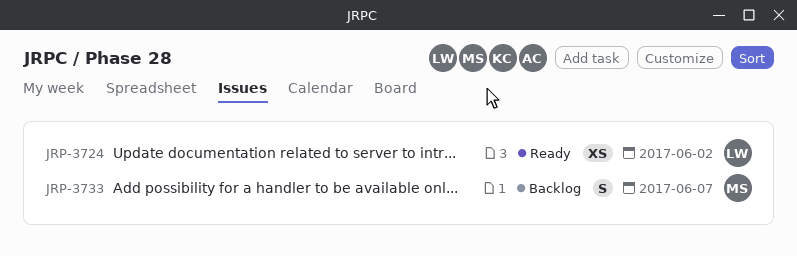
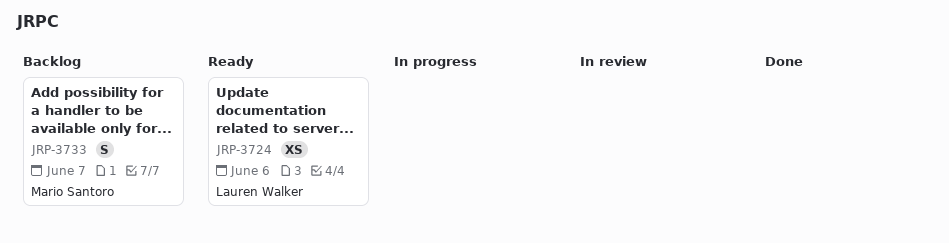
JRP-3724, due: Jun 2 -> Jun 6

